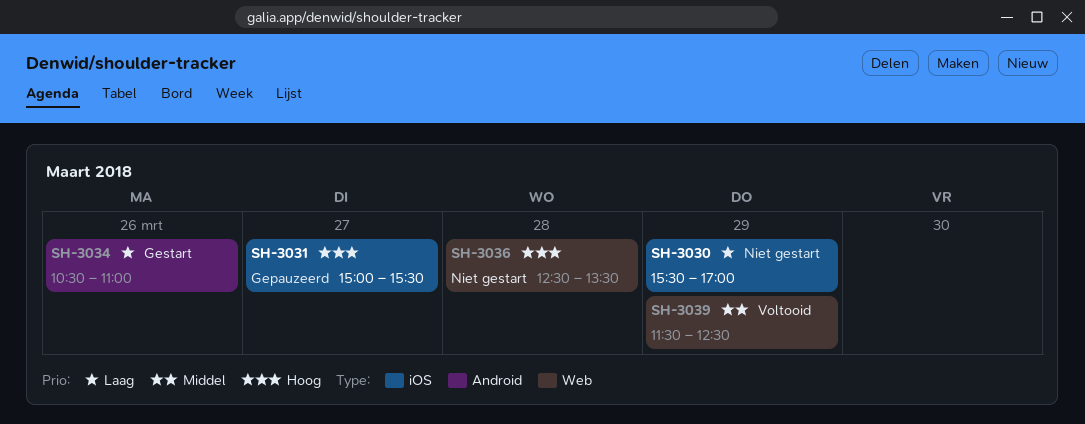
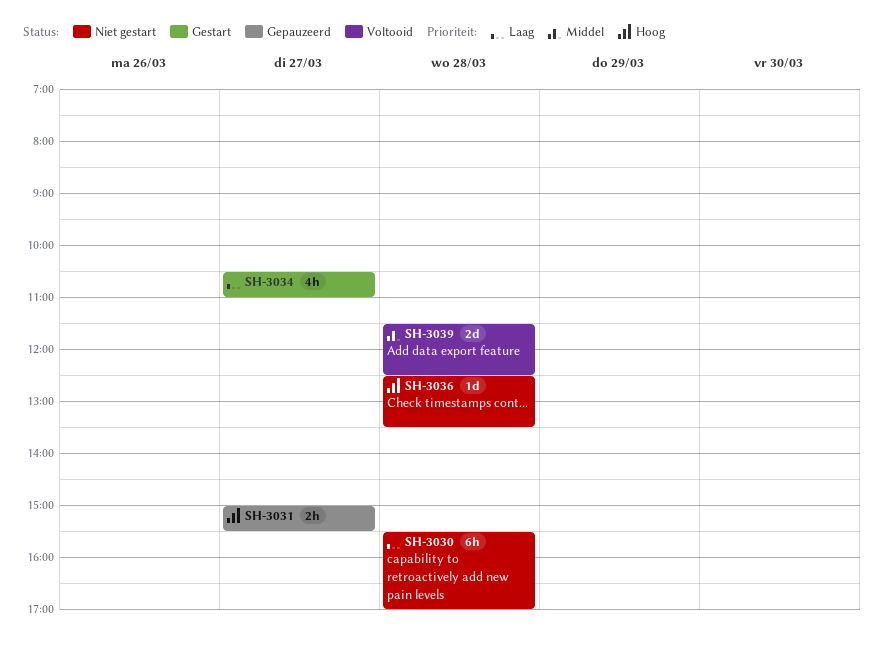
SH-3030, day: Mar 29 -> Mar 28
SH-3034, day: Mar 26 -> Mar 27
SH-3039, day: Mar 29 -> Mar 28

